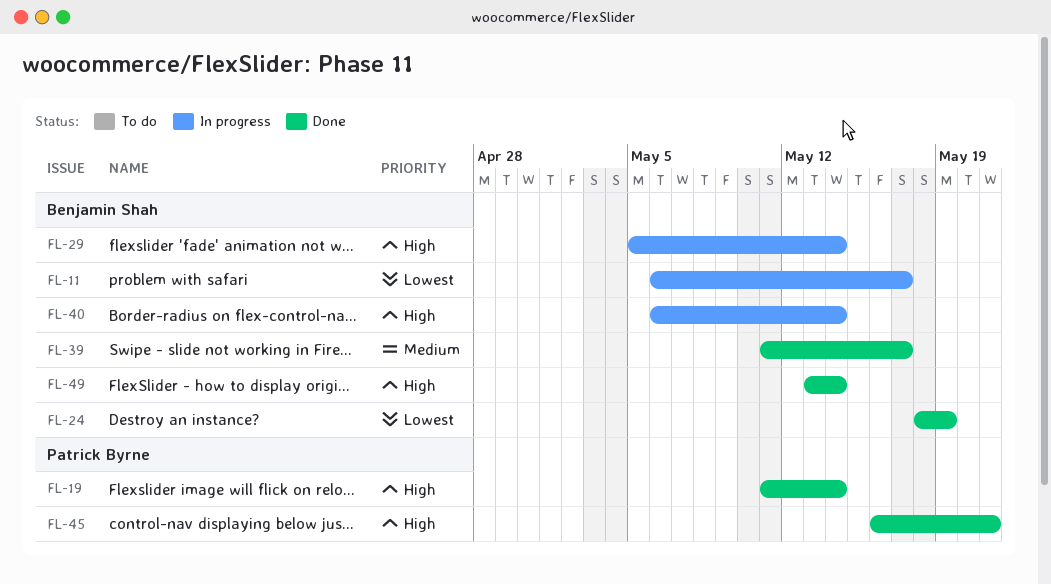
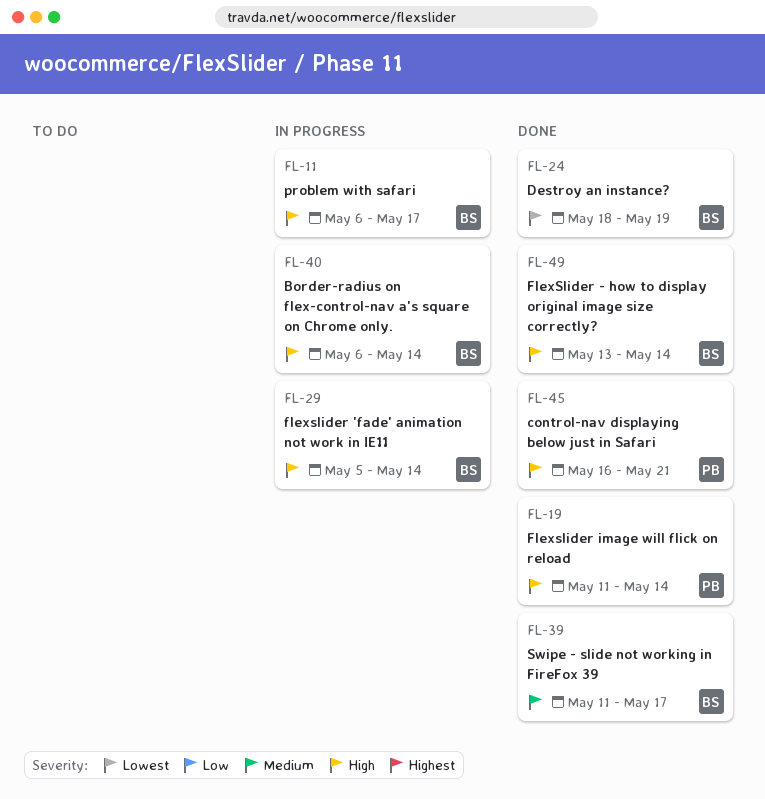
FL-11, priority: Lowest -> High

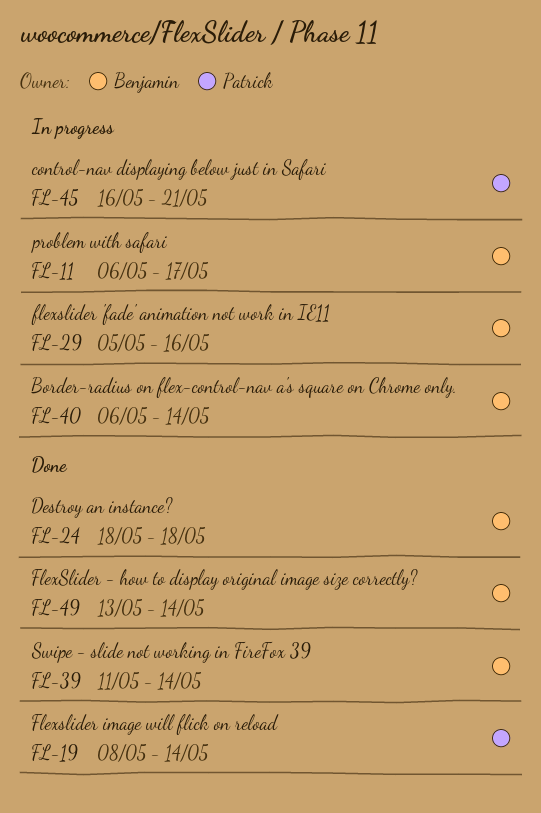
FL-19, start: May 11 -> May 8
FL-24, due: May 19 -> May 18
FL-29, due: May 14 -> May 16
FL-39, due: May 17 -> May 14
FL-45, status: Done -> In progress

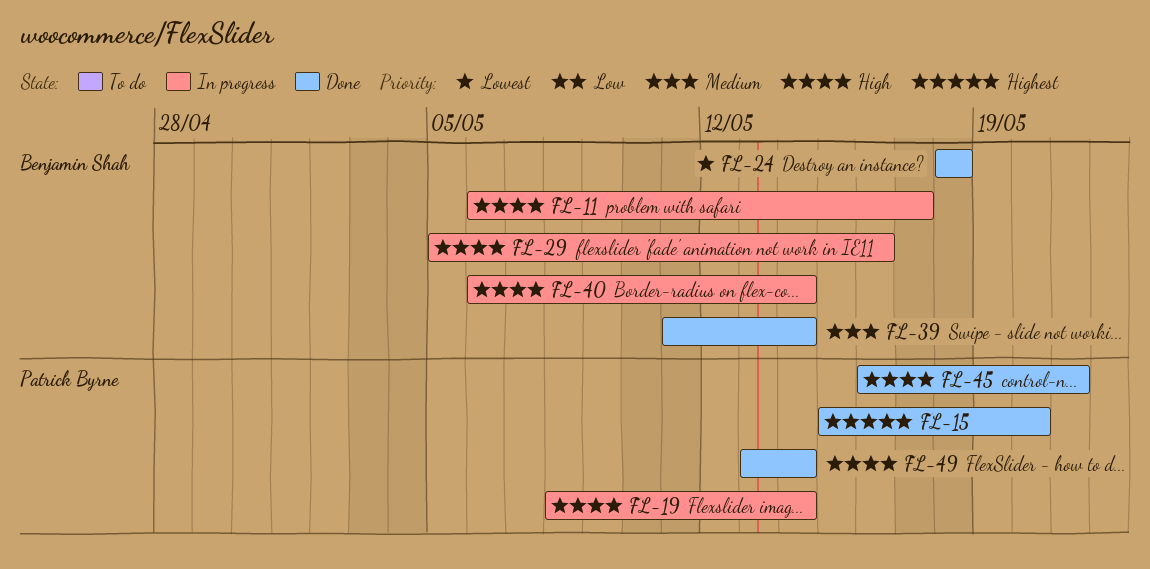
FL-15: none -> present
FL-19, status: Done -> In progress
FL-45, status: In progress -> Done
FL-49, owner: Benjamin Shah -> Patrick Byrne

